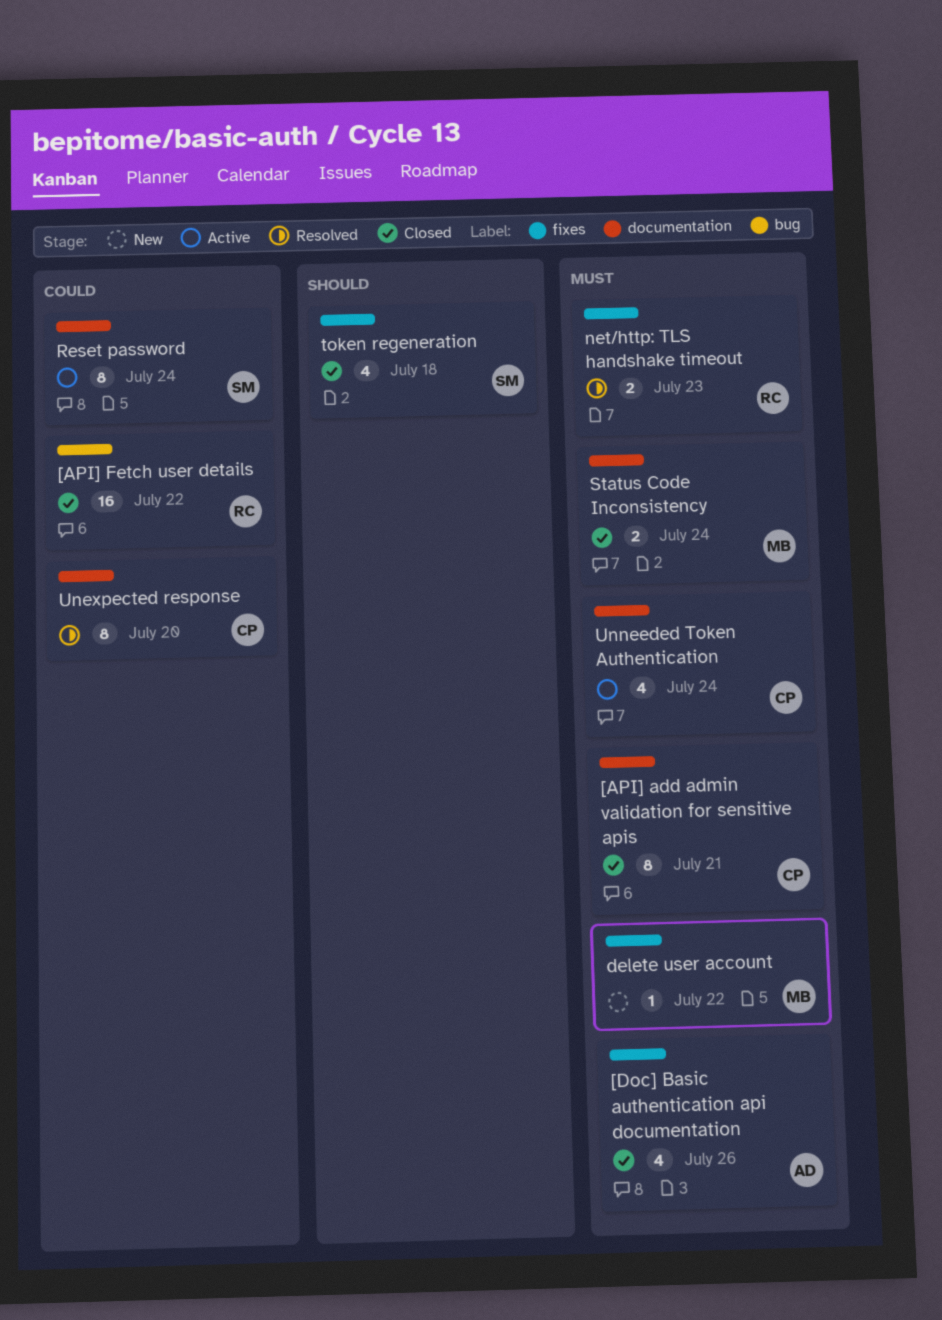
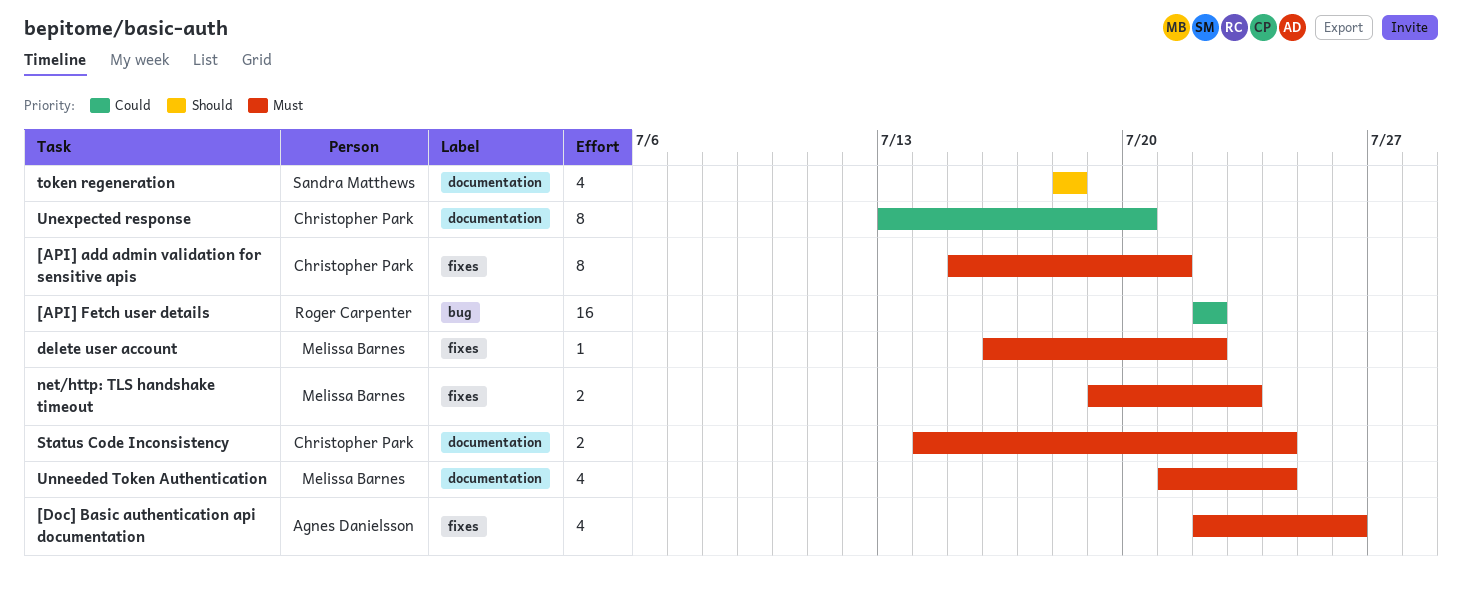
[API] add admin validation for sensitive apis, label: documentation -> fixes
net/http: TLS handshake timeout, owner: Roger Carpenter -> Melissa Barnes
Reset password: present -> none
Status Code Inconsistency, owner: Melissa Barnes -> Christopher Park
token regeneration, label: fixes -> documentation
Unneeded Token Authentication, owner: Christopher Park -> Melissa Barnes

